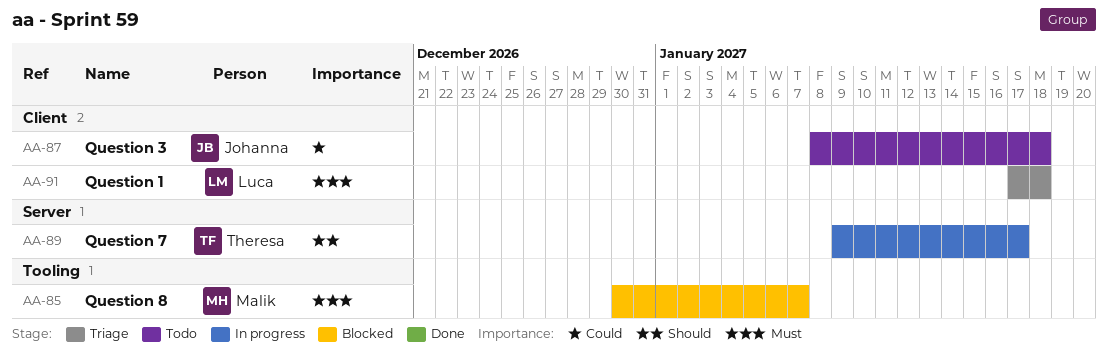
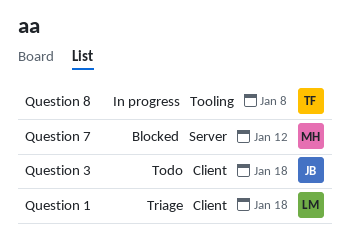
Question 7, status: In progress -> Blocked
Question 7, owner: Theresa -> Malik
Question 7, due: Jan 17 -> Jan 12
Question 8, status: Blocked -> In progress
Question 8, owner: Malik -> Theresa
Question 8, due: Jan 7 -> Jan 8

